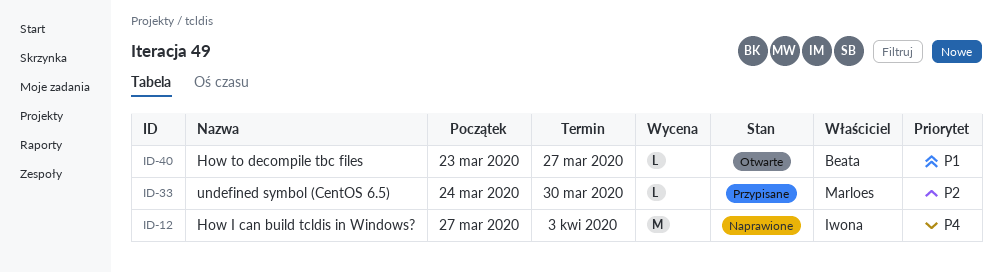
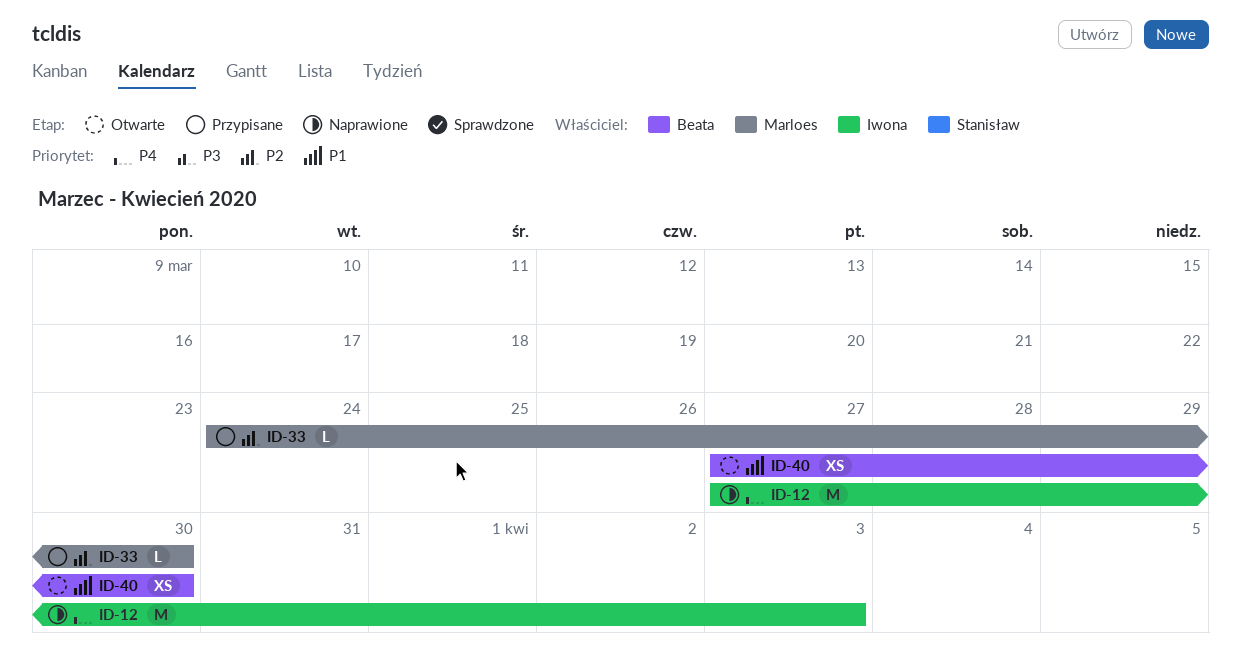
ID-40, estimate: L -> XS
ID-40, start: Mar 23 -> Mar 27
ID-40, due: Mar 27 -> Mar 30

